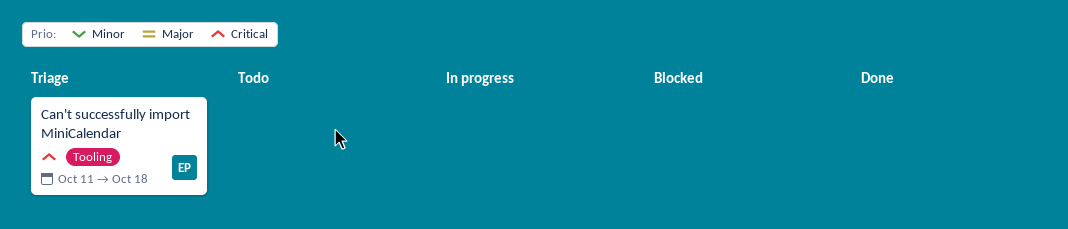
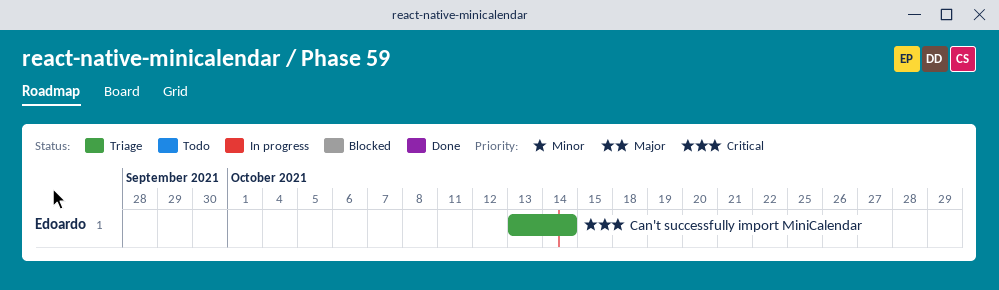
Can't successfully import MiniCalendar, start: Oct 11 -> Oct 13
Can't successfully import MiniCalendar, due: Oct 18 -> Oct 14

